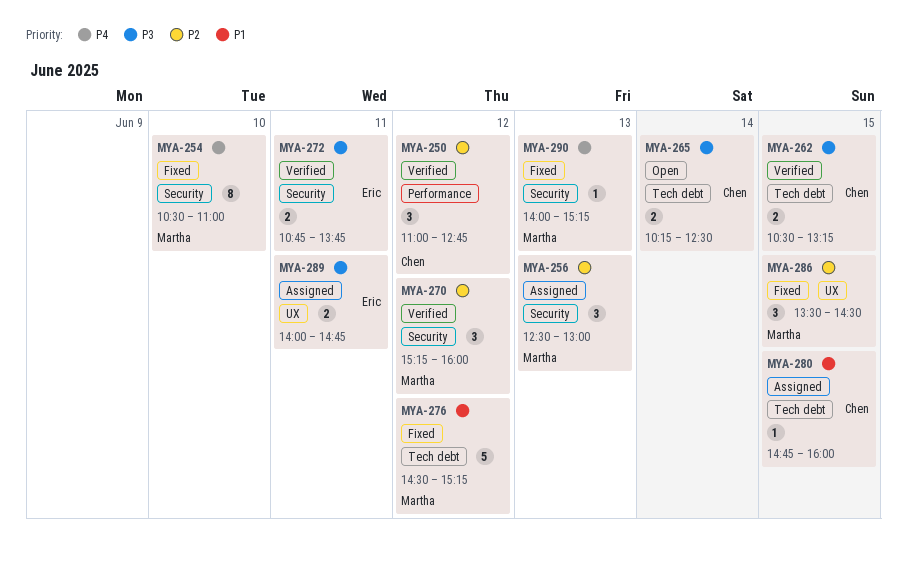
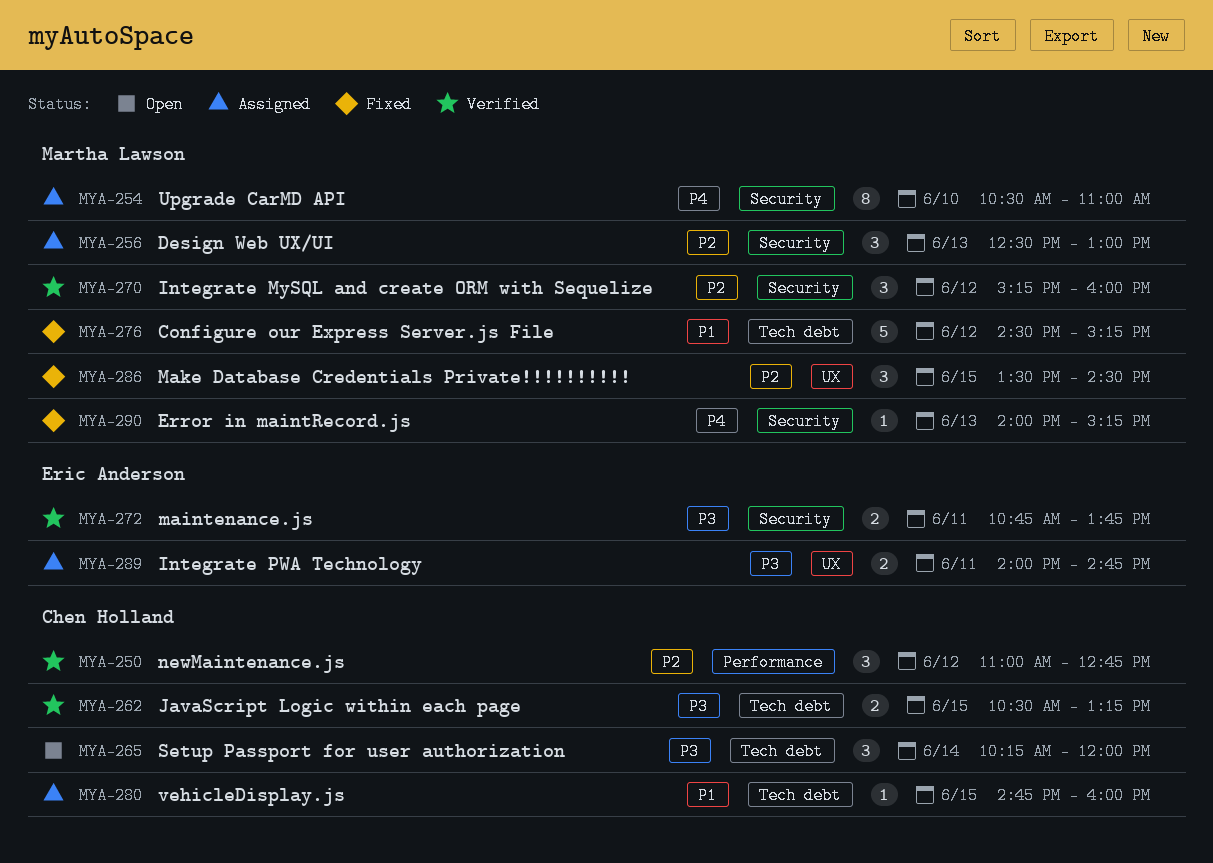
MYA-254, status: Fixed -> Assigned
MYA-265, estimate: 2 -> 3
MYA-265, ends: 12:30 -> 12:00

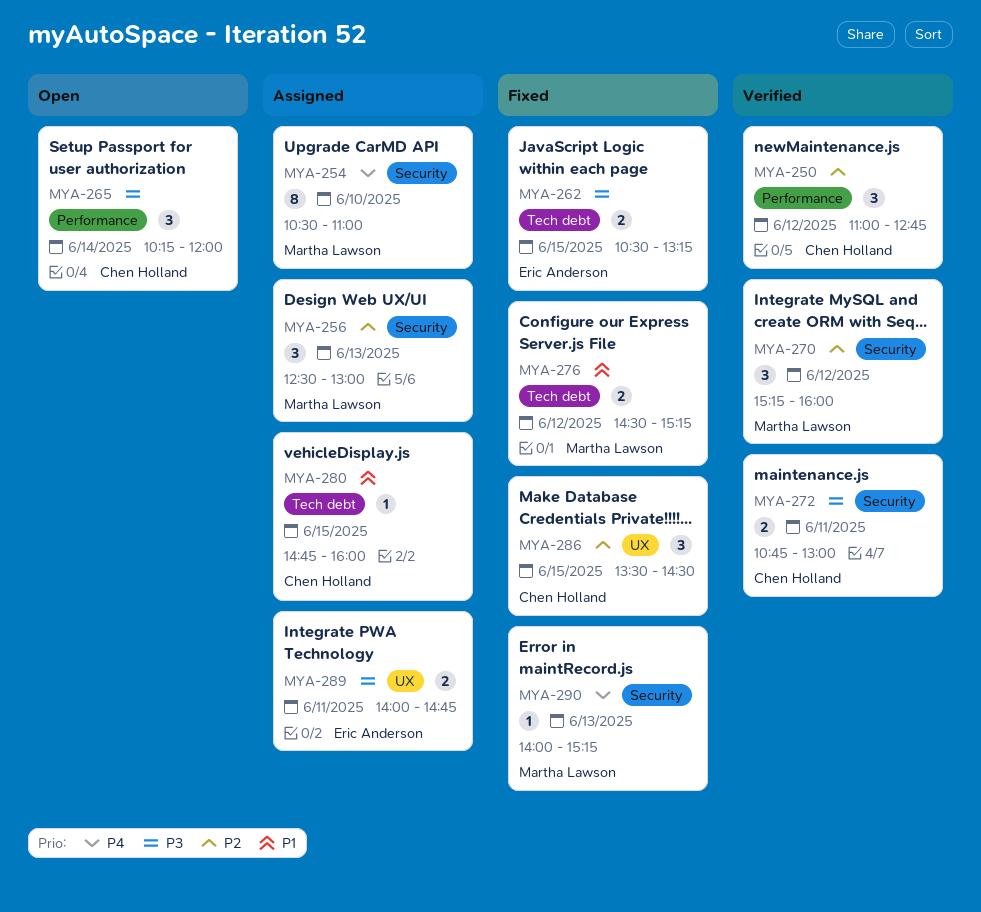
MYA-262, status: Verified -> Fixed
MYA-262, owner: Chen Holland -> Eric Anderson
MYA-265, label: Tech debt -> Performance
MYA-272, owner: Eric Anderson -> Chen Holland
MYA-272, ends: 13:45 -> 13:00
MYA-276, estimate: 5 -> 2
MYA-286, owner: Martha Lawson -> Chen Holland

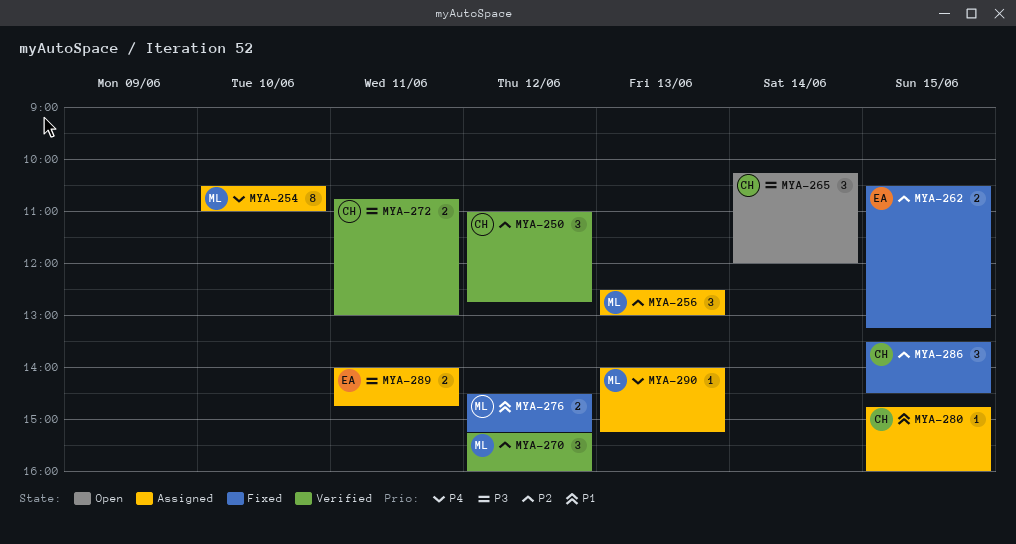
MYA-262, priority: P3 -> P2
MYA-290, status: Fixed -> Assigned

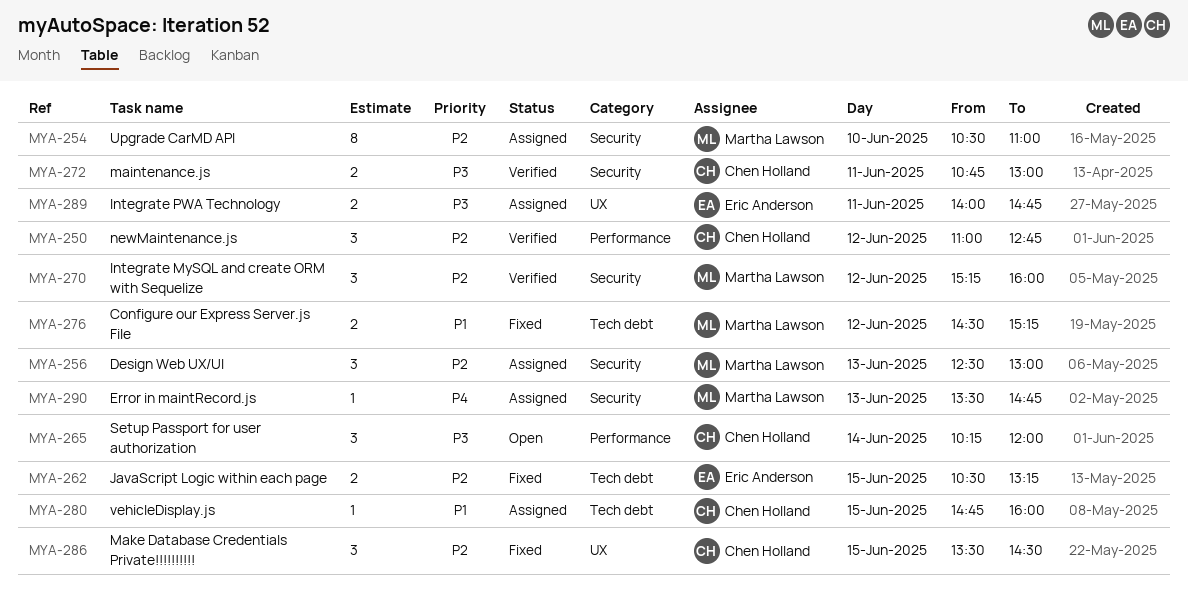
MYA-254, priority: P4 -> P2
MYA-290, begins: 14:00 -> 13:30
MYA-290, ends: 15:15 -> 14:45

